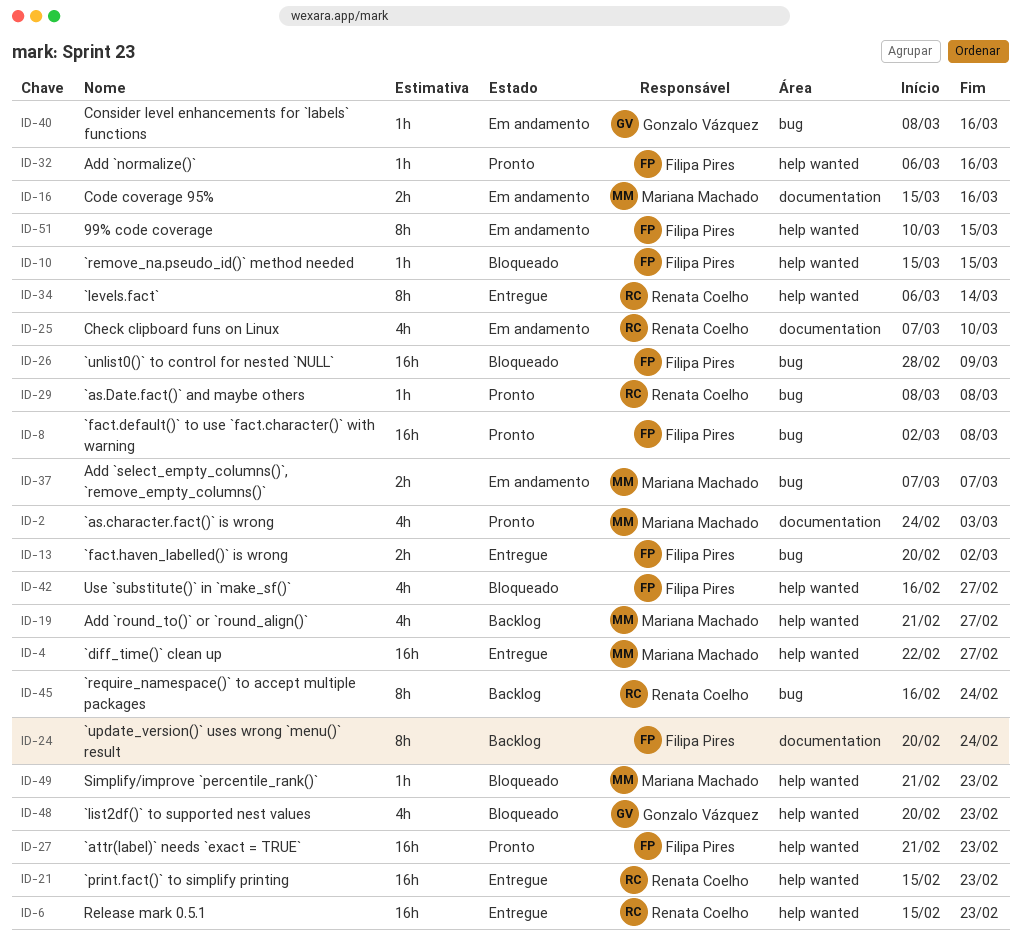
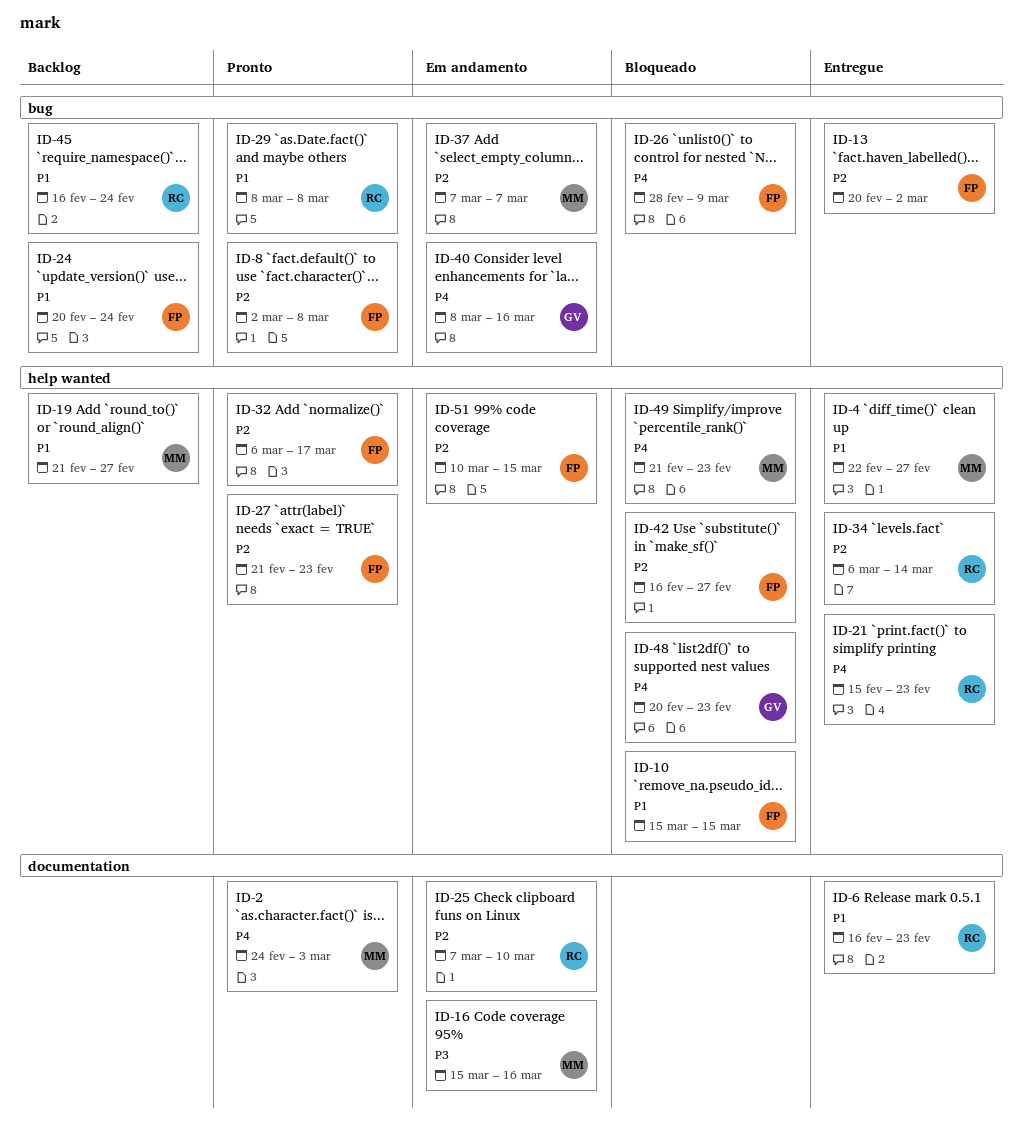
ID-6, label: help wanted -> documentation
ID-6, start: Feb 15 -> Feb 16
ID-24, label: documentation -> bug
ID-32, due: Mar 16 -> Mar 17

